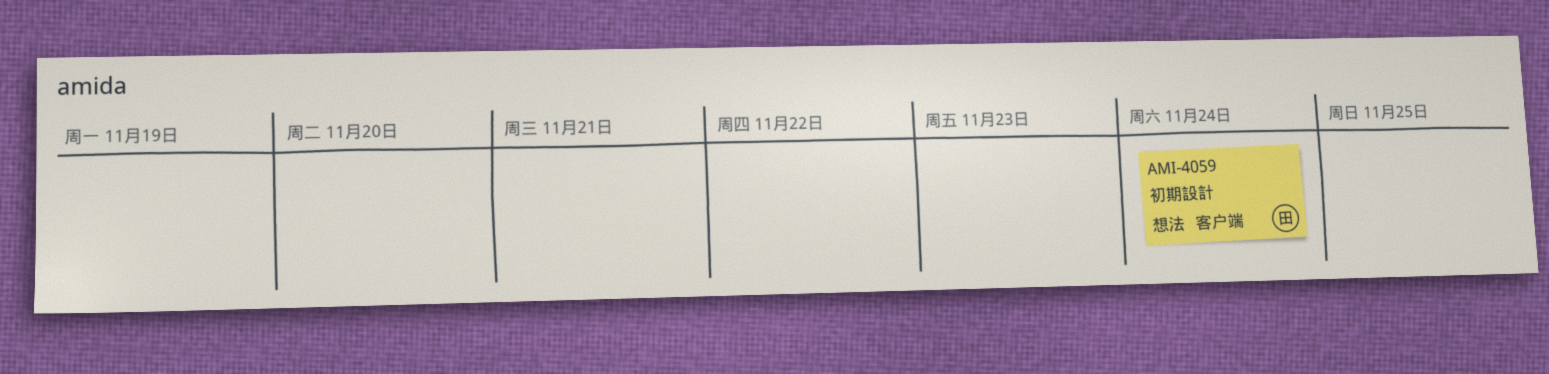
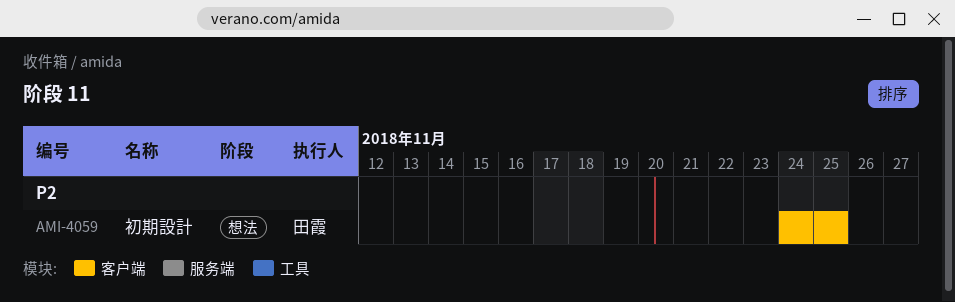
AMI-4059, due: Nov 24 -> Nov 25

